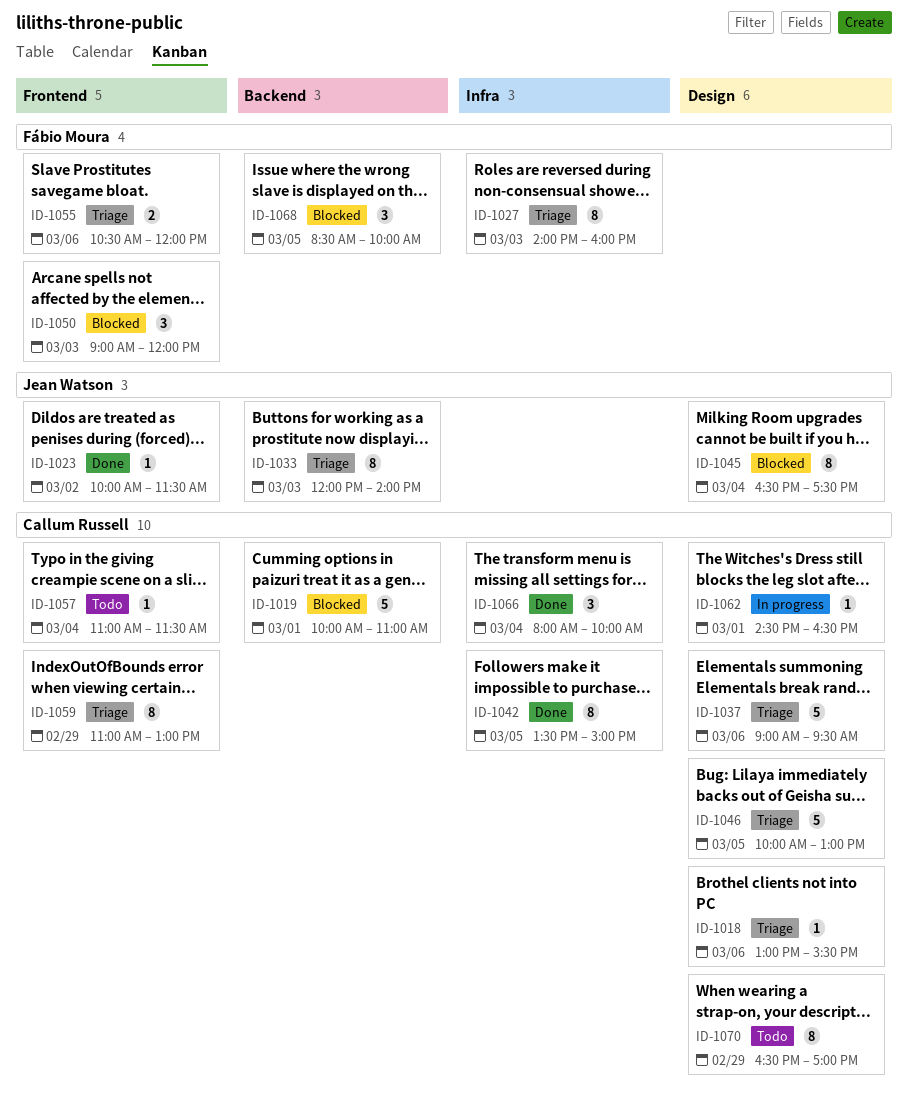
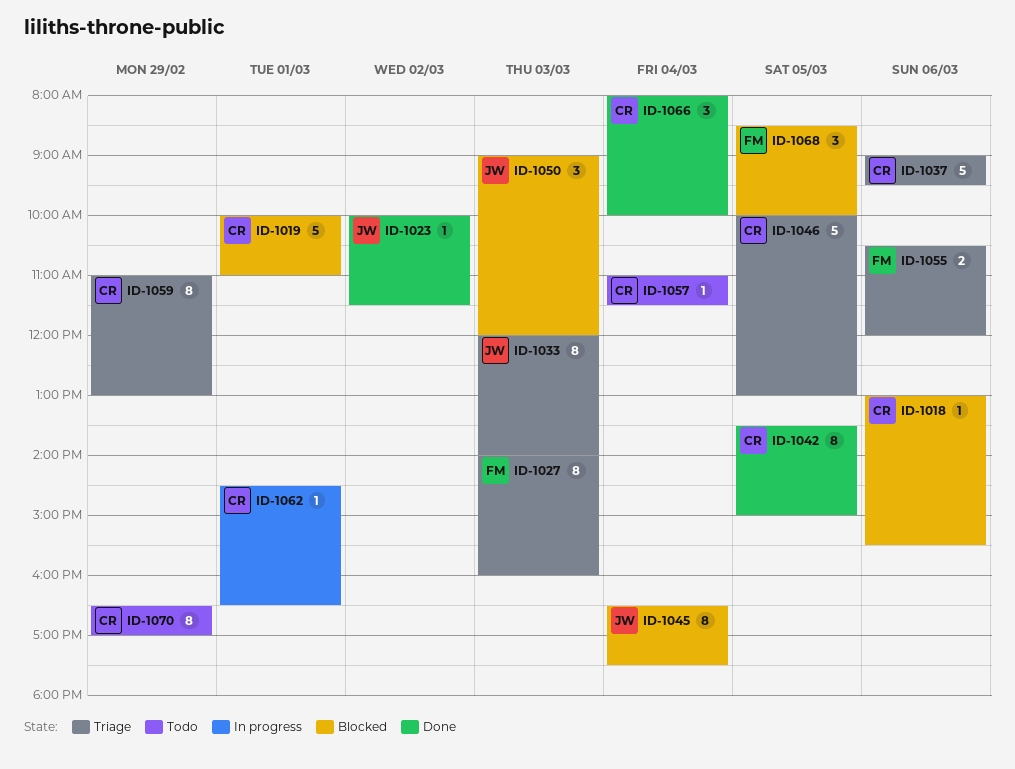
ID-1018, status: Triage -> Blocked
ID-1050, owner: Fábio Moura -> Jean Watson

